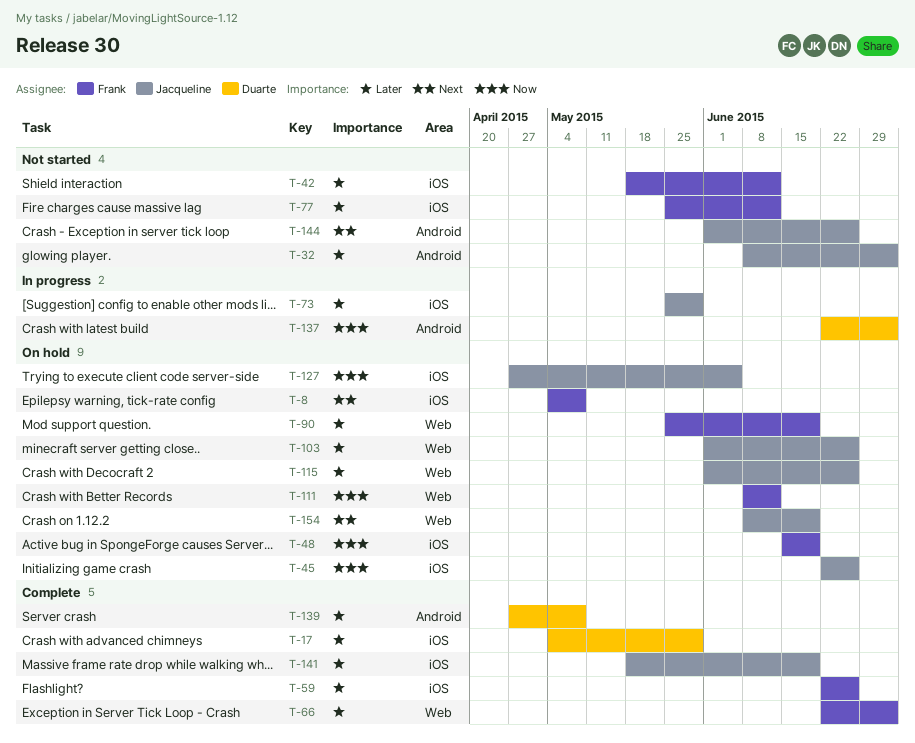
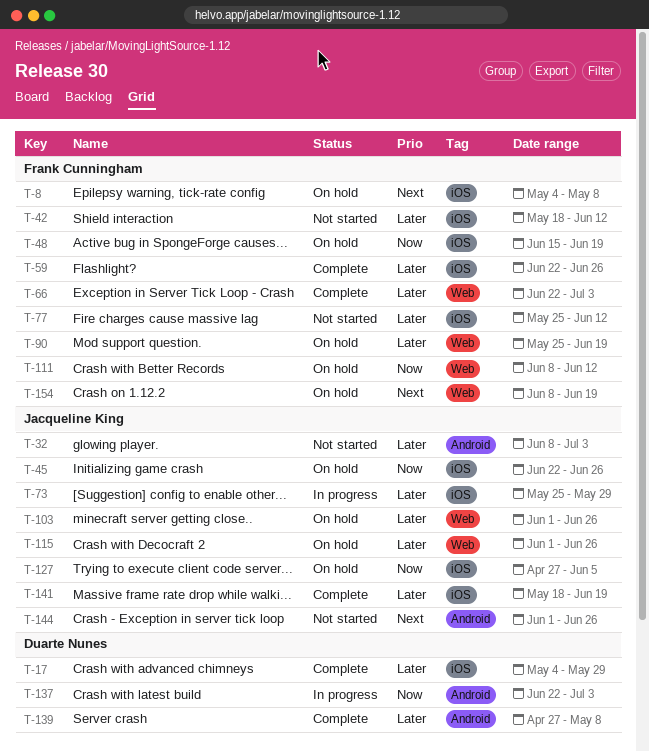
T-154, owner: Jacqueline King -> Frank Cunningham

